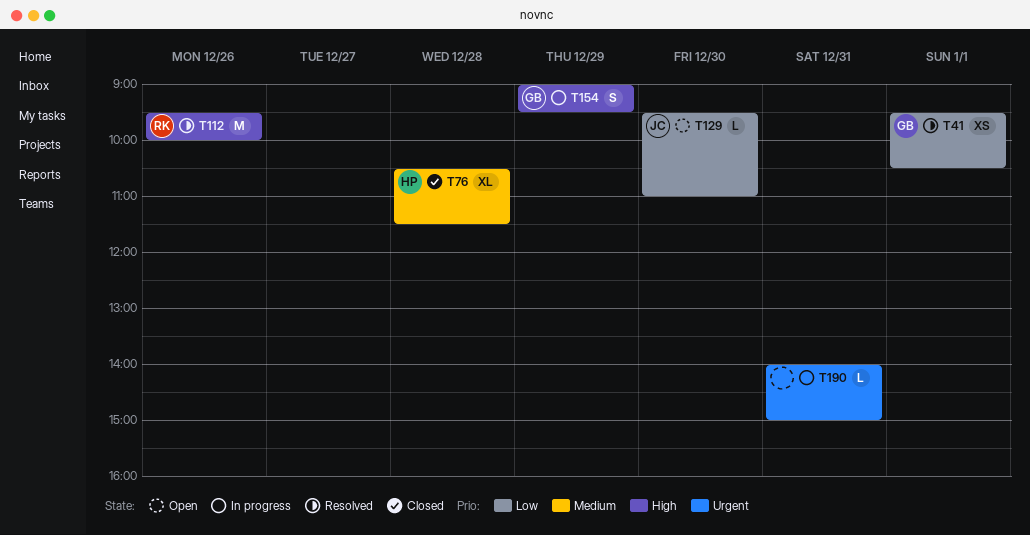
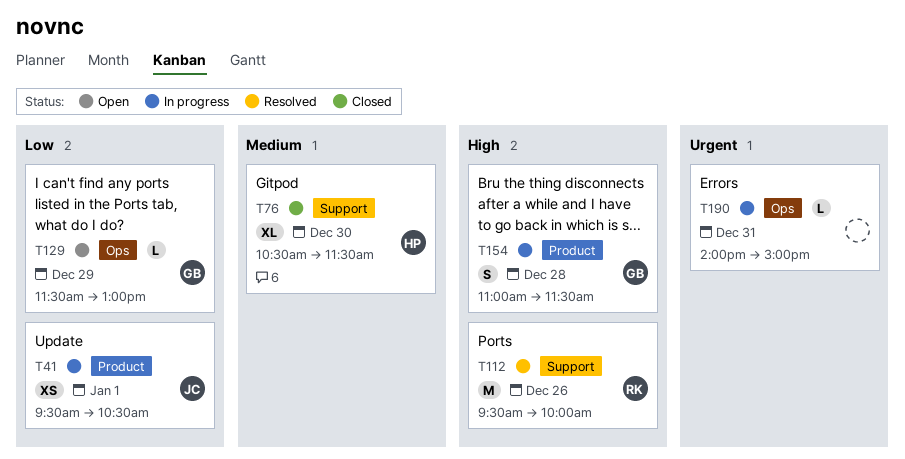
T41, status: Resolved -> In progress
T41, owner: GB -> JC
T76, day: Dec 28 -> Dec 30
T129, owner: JC -> GB
T129, day: Dec 30 -> Dec 29
T129, begins: 09:30 -> 11:30
T129, ends: 11:00 -> 13:00
T154, day: Dec 29 -> Dec 28
T154, begins: 09:00 -> 11:00
T154, ends: 09:30 -> 11:30

